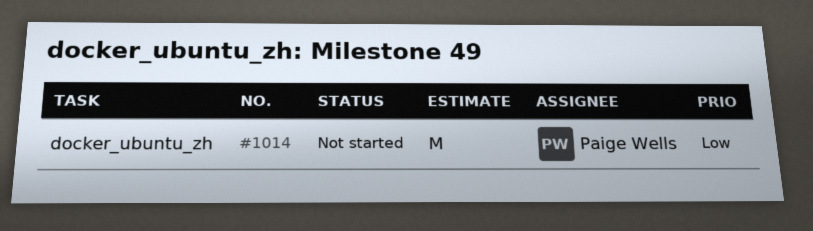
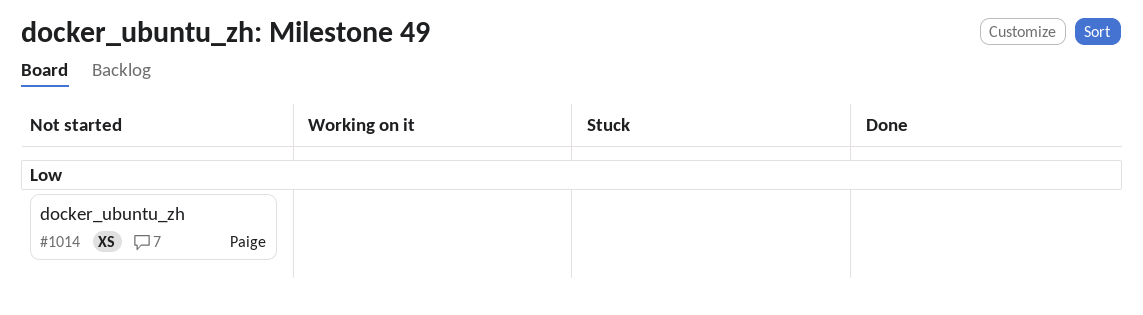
#1014, estimate: M -> XS

